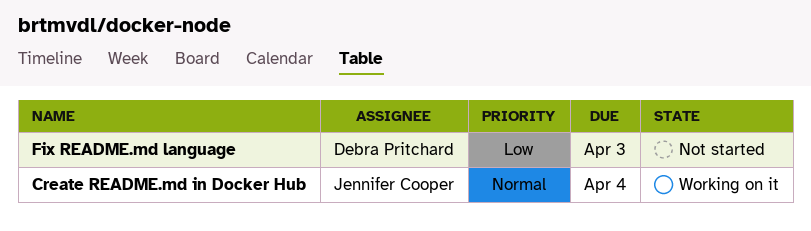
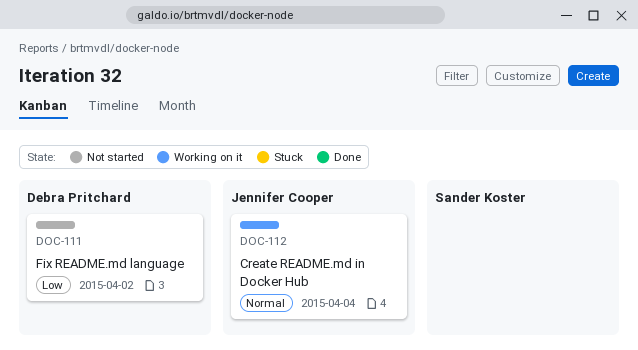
Fix README.md language, due: Apr 3 -> Apr 2

